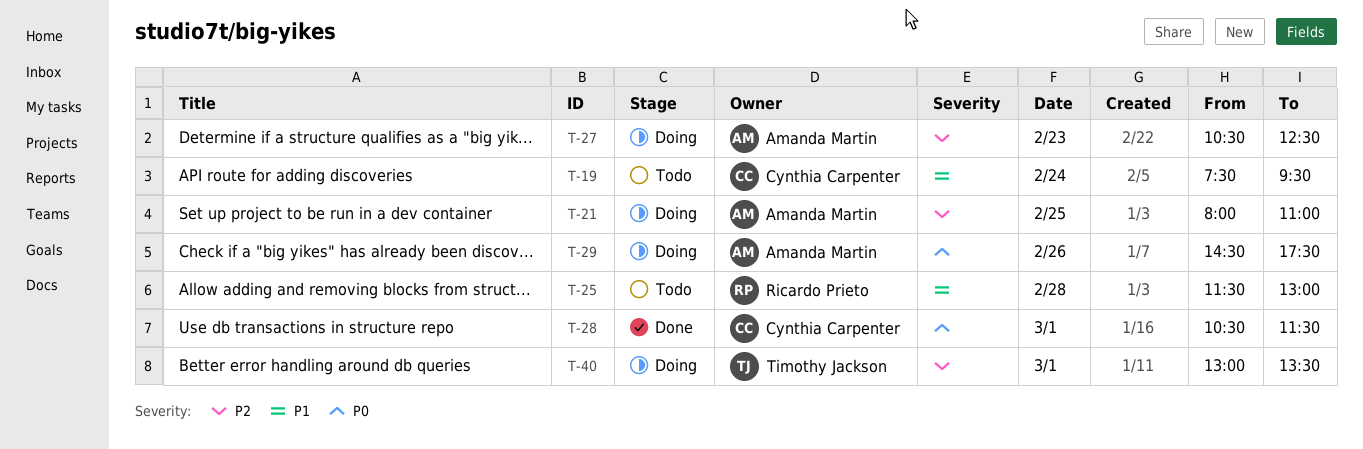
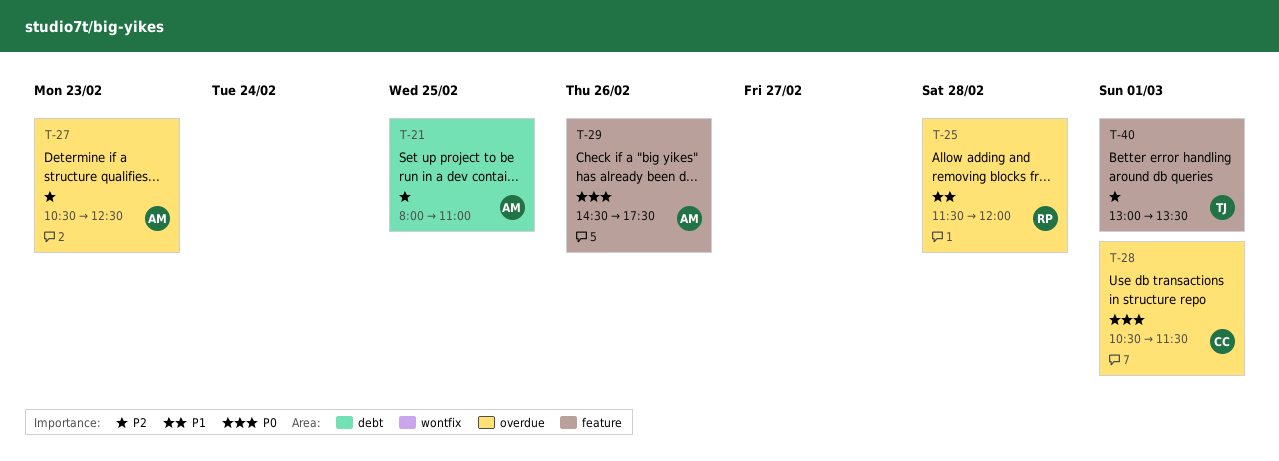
T-19: present -> none
T-25, ends: 13:00 -> 12:00

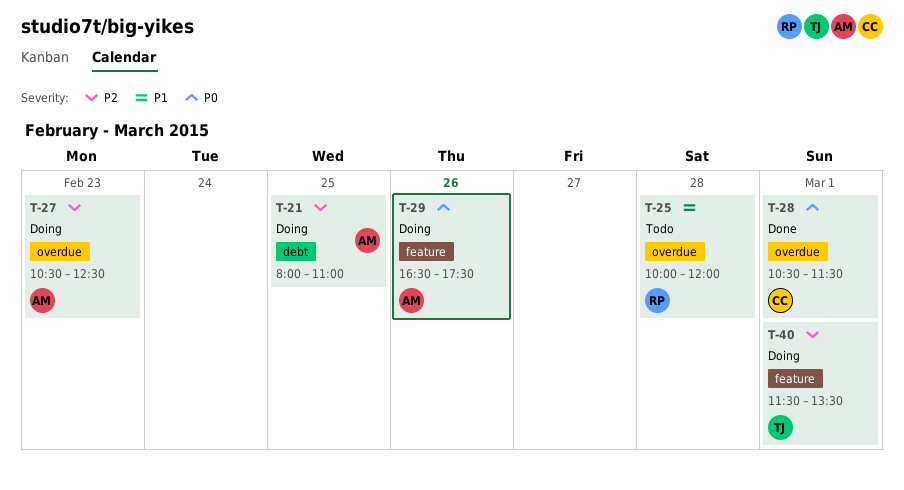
T-25, begins: 11:30 -> 10:00
T-29, begins: 14:30 -> 16:30
T-40, begins: 13:00 -> 11:30

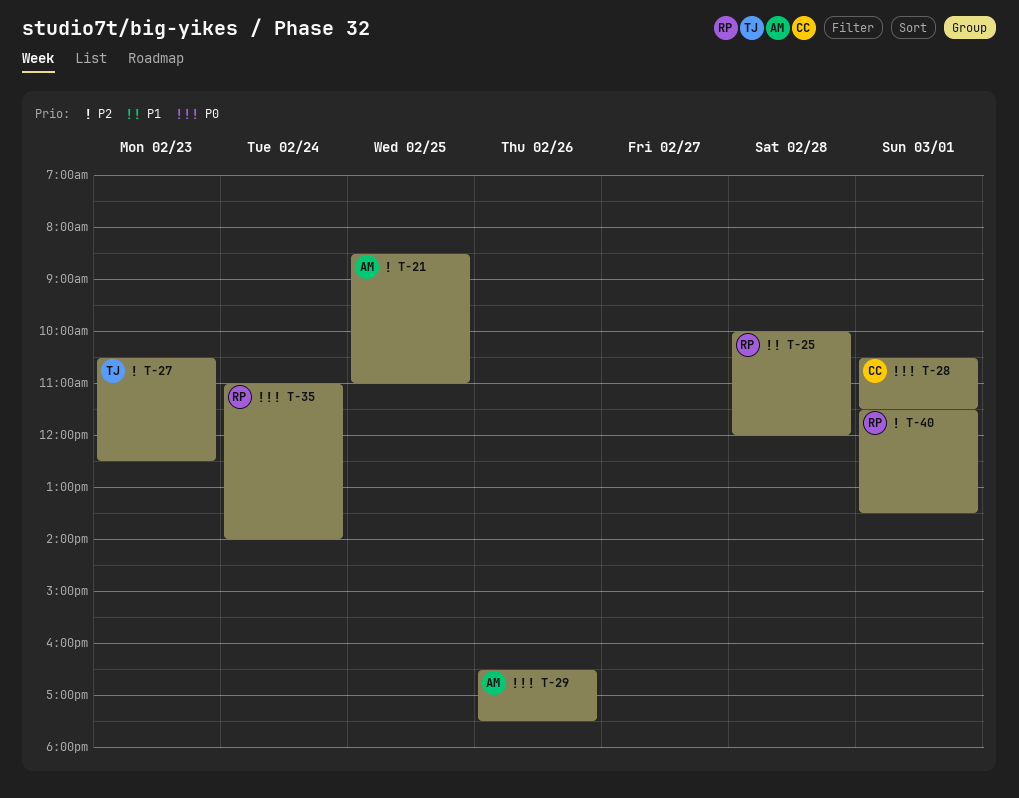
T-21, begins: 08:00 -> 08:30
T-27, owner: AM -> TJ
T-35: none -> present
T-40, owner: TJ -> RP

